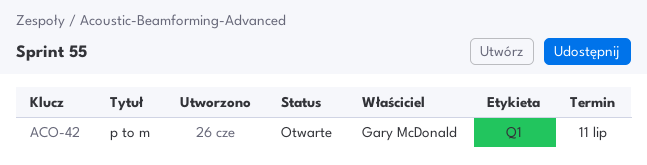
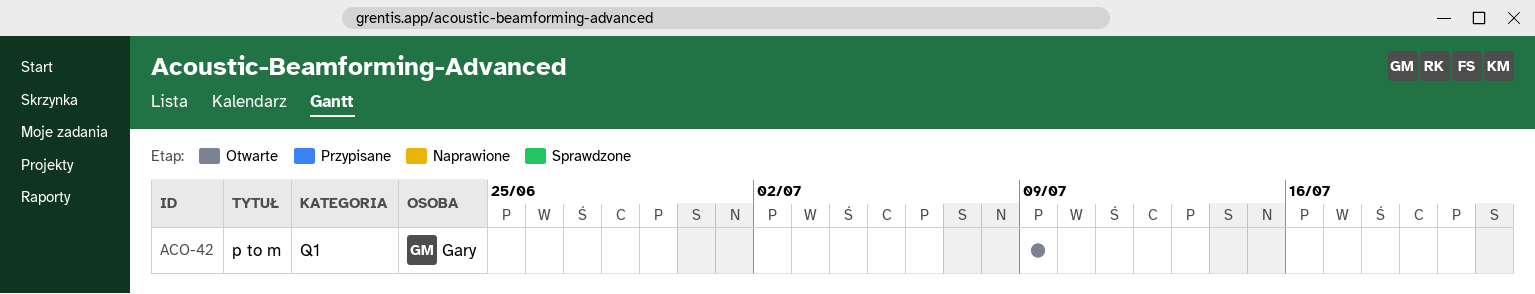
ACO-42, due: Jul 11 -> Jul 9

